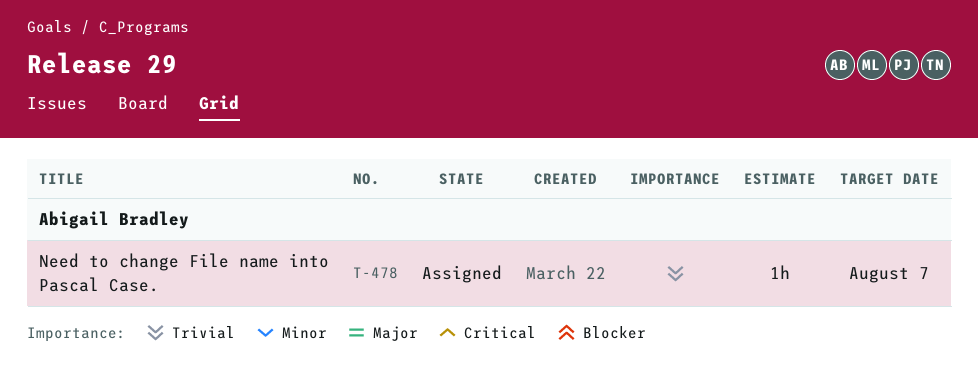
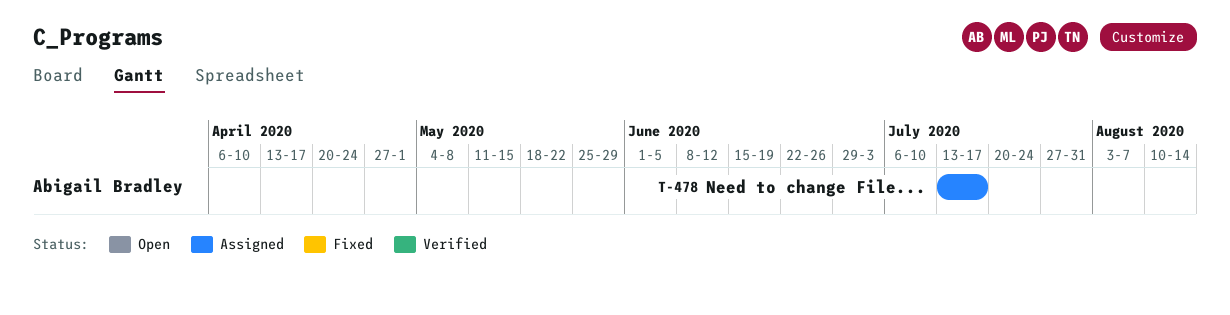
T-478, due: Aug 7 -> Jul 17

